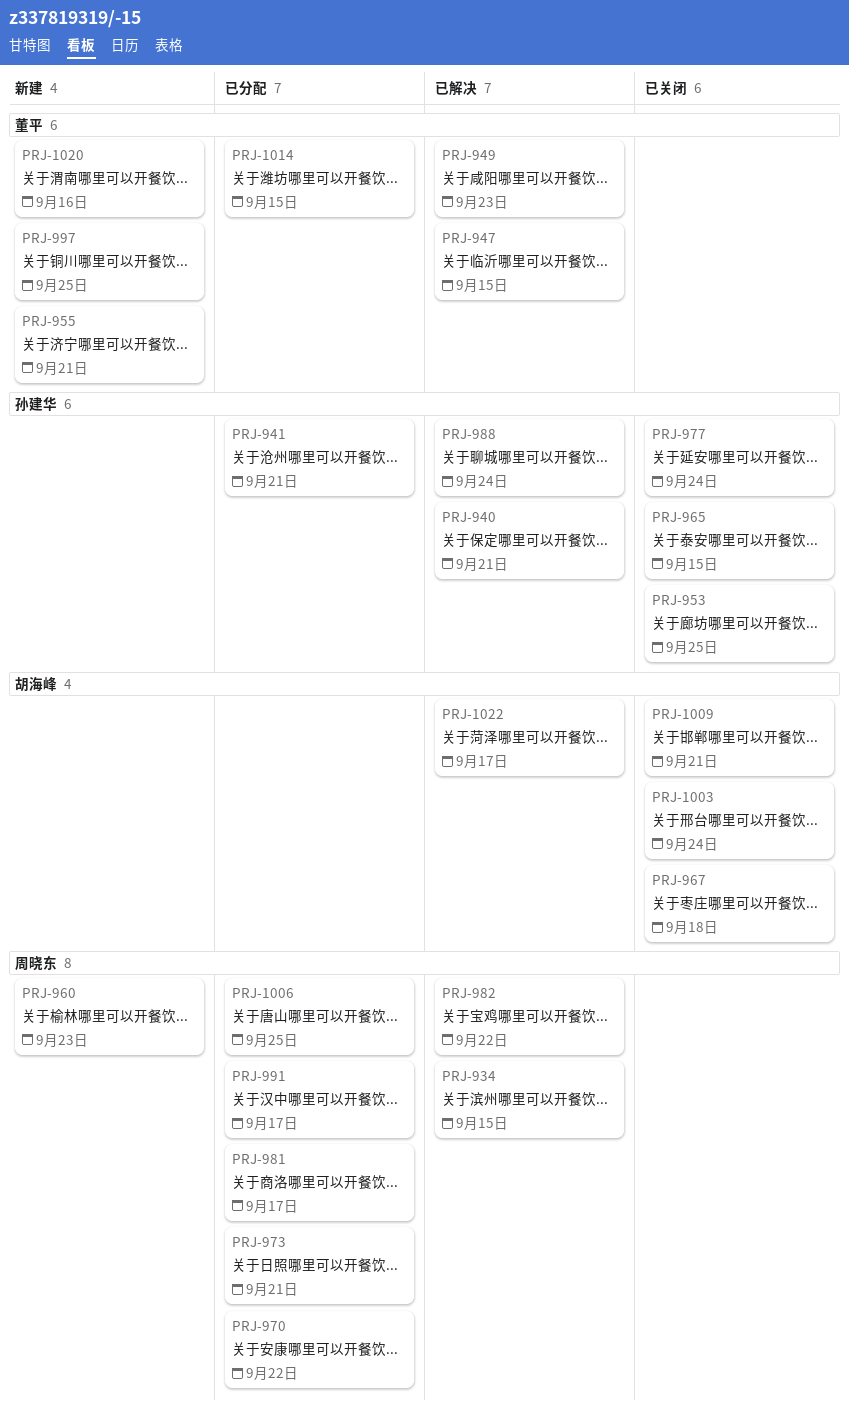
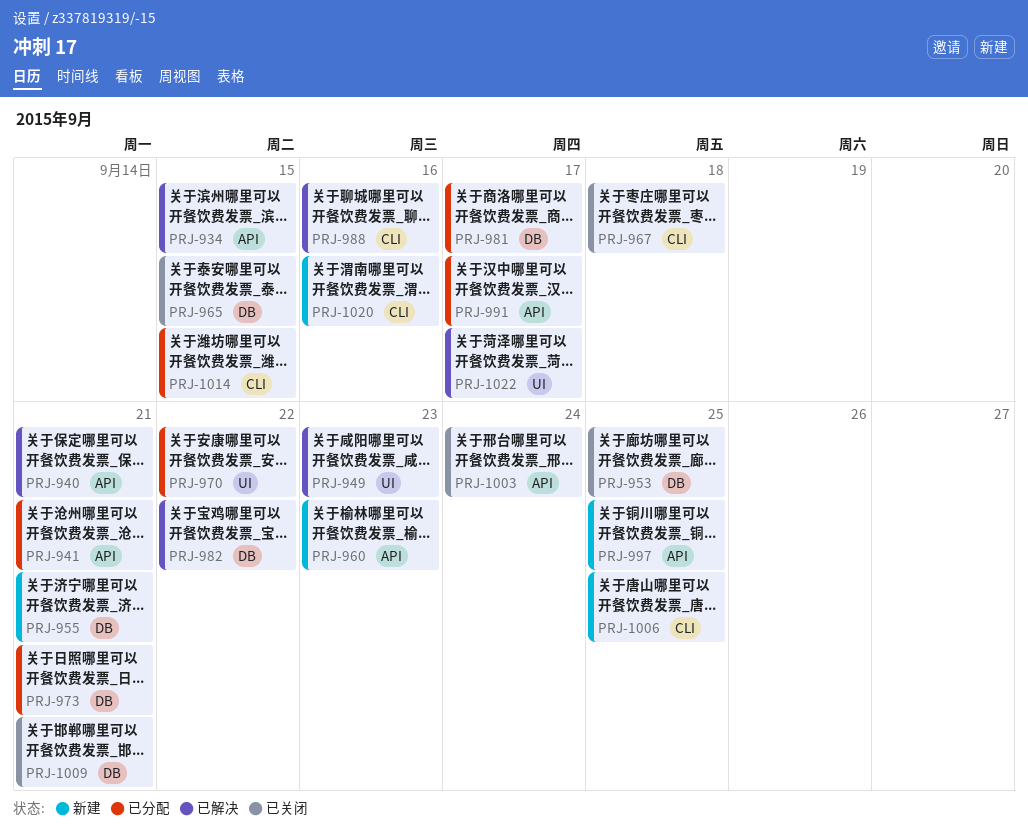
PRJ-947: present -> none
PRJ-977: present -> none
PRJ-988, due: Sep 24 -> Sep 16
PRJ-1006, status: 已分配 -> 新建

